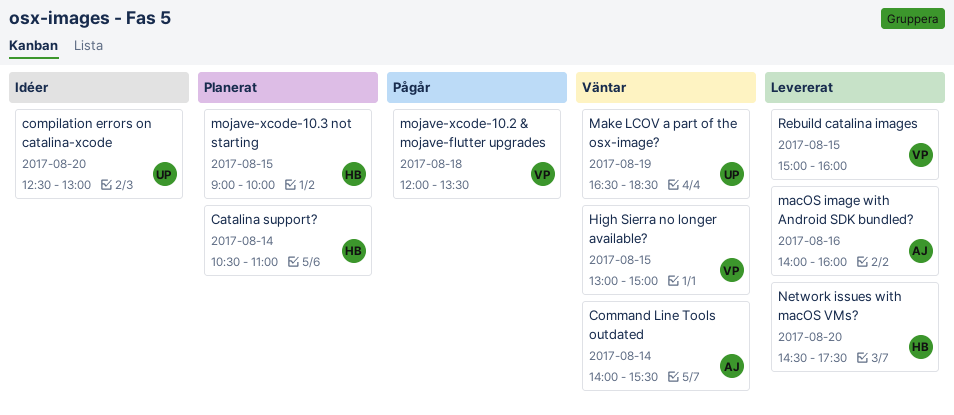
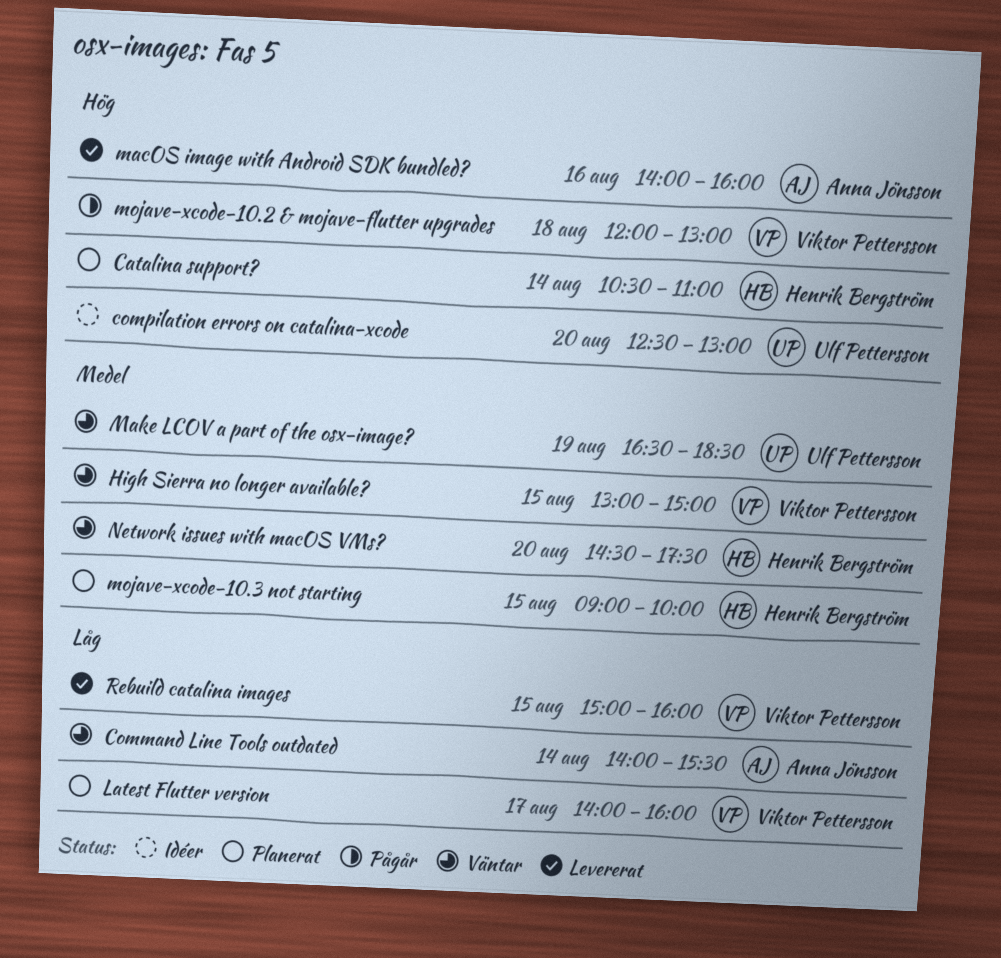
Latest Flutter version: none -> present
mojave-xcode-10.2 & mojave-flutter upgrades, ends: 13:30 -> 13:00
Network issues with macOS VMs?, status: Levererat -> Väntar

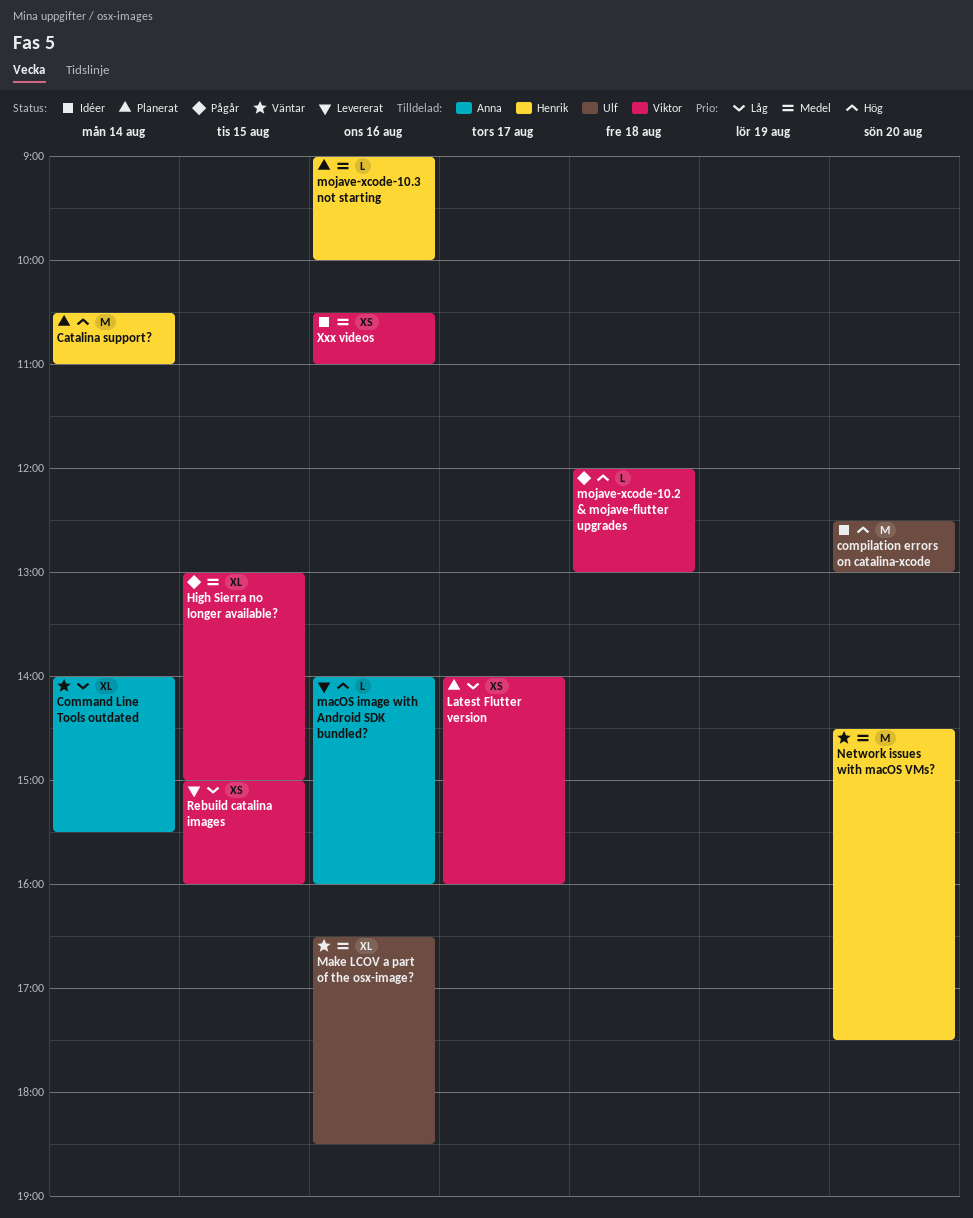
High Sierra no longer available?, status: Väntar -> Pågår
Make LCOV a part of the osx-image?, day: Aug 19 -> Aug 16
mojave-xcode-10.3 not starting, day: Aug 15 -> Aug 16
Xxx videos: none -> present

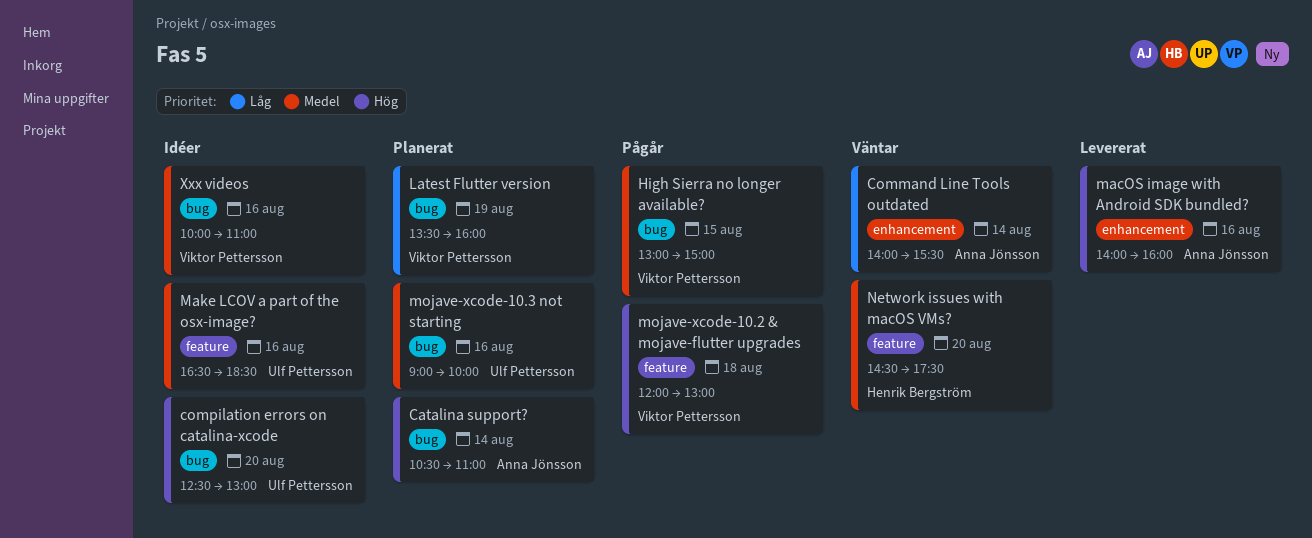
Catalina support?, owner: Henrik Bergström -> Anna Jönsson
Latest Flutter version, day: Aug 17 -> Aug 19
Latest Flutter version, begins: 14:00 -> 13:30
Make LCOV a part of the osx-image?, status: Väntar -> Idéer
mojave-xcode-10.3 not starting, owner: Henrik Bergström -> Ulf Pettersson
Rebuild catalina images: present -> none
Xxx videos, begins: 10:30 -> 10:00

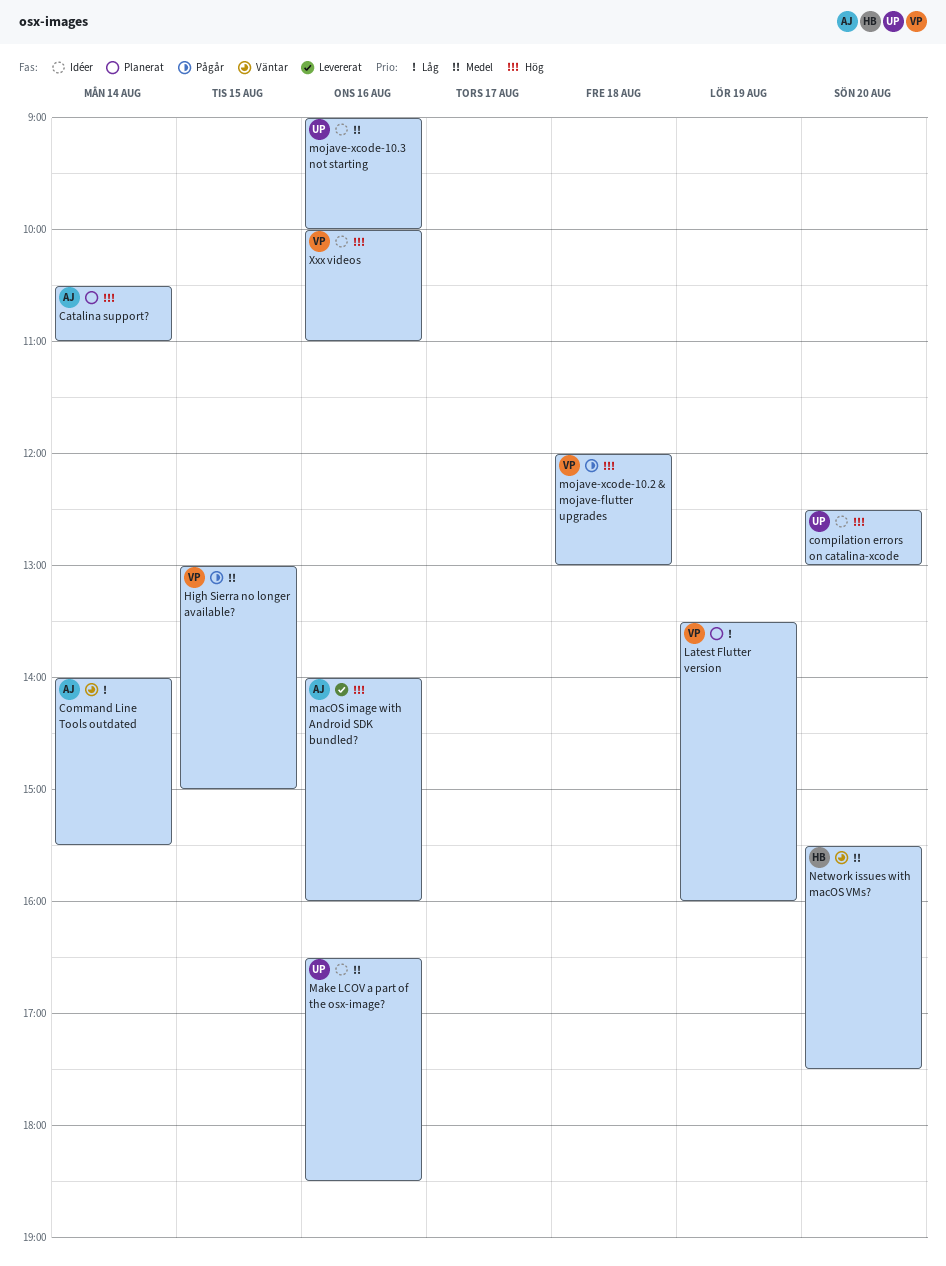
mojave-xcode-10.3 not starting, status: Planerat -> Idéer
Network issues with macOS VMs?, begins: 14:30 -> 15:30
Xxx videos, priority: Medel -> Hög

